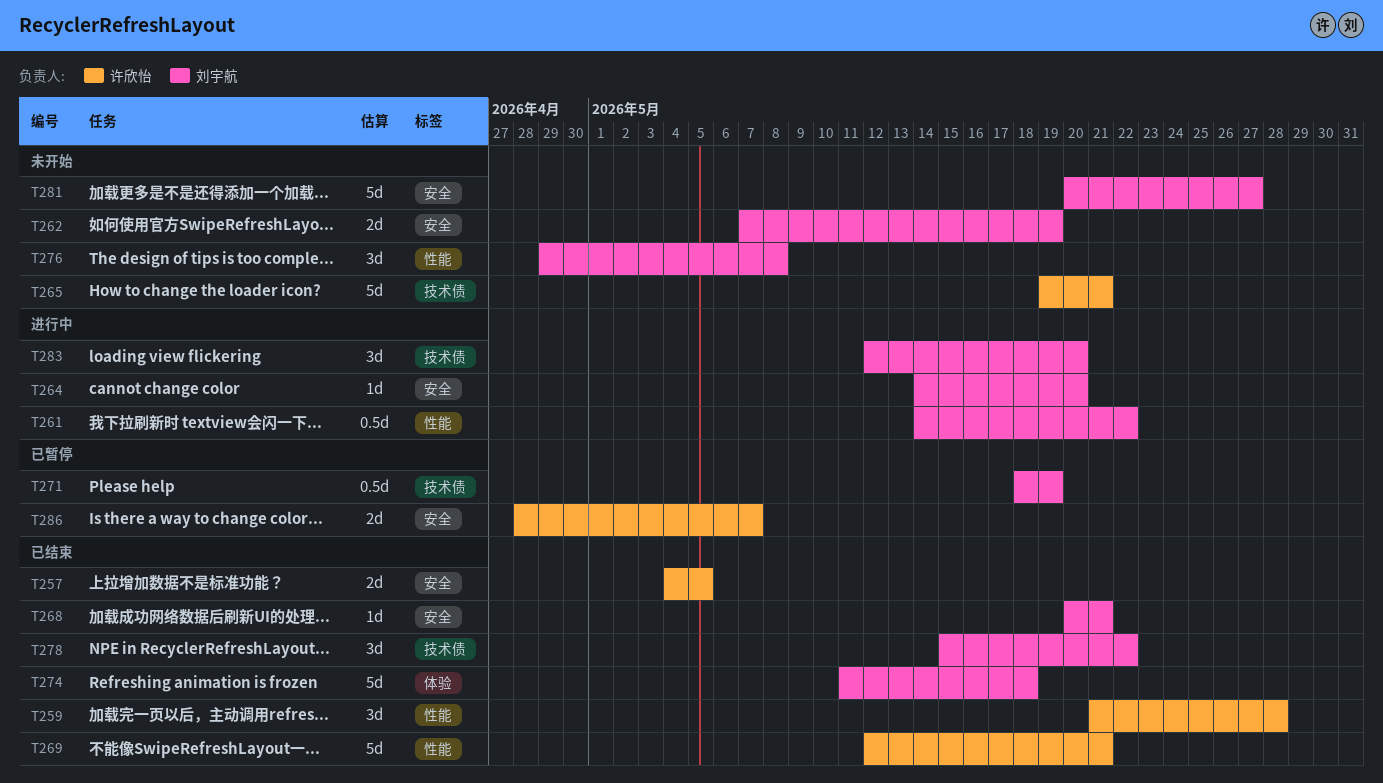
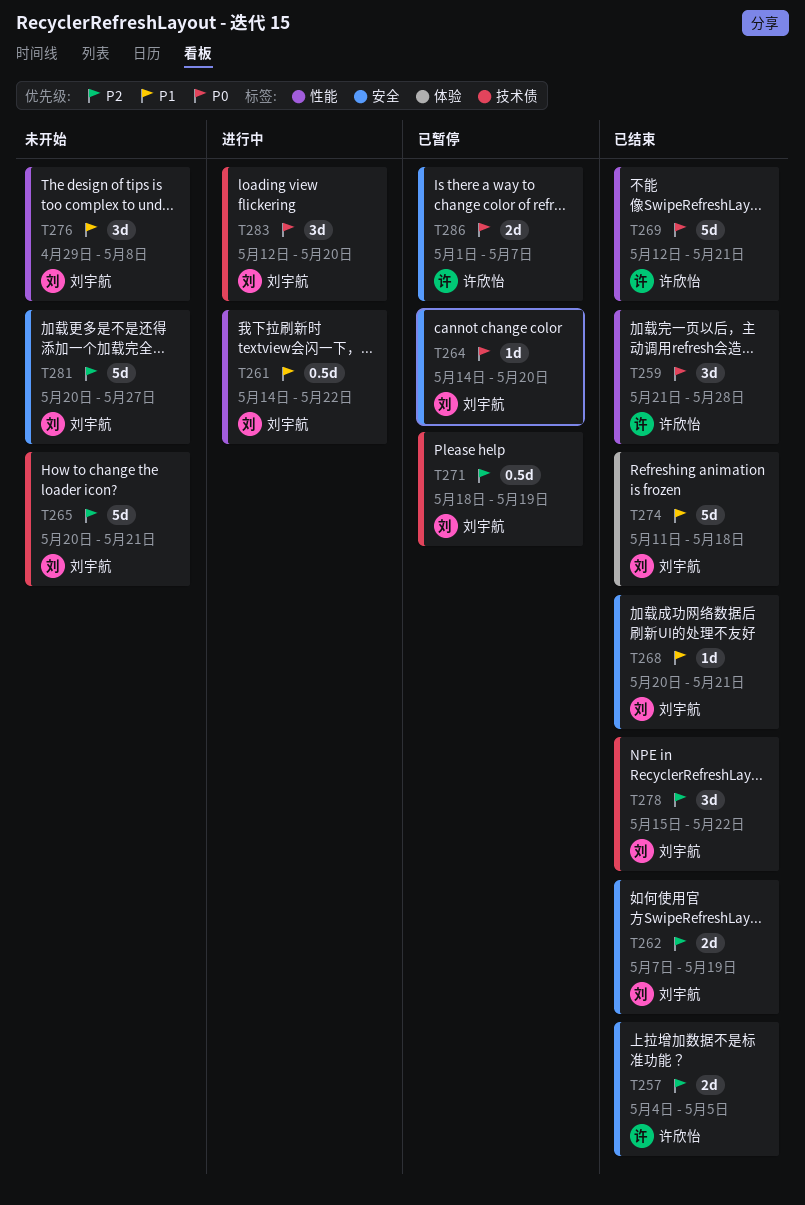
T262, status: 未开始 -> 已结束
T264, status: 进行中 -> 已暂停
T265, owner: 许欣怡 -> 刘宇航
T265, start: May 19 -> May 20
T286, start: Apr 28 -> May 1

